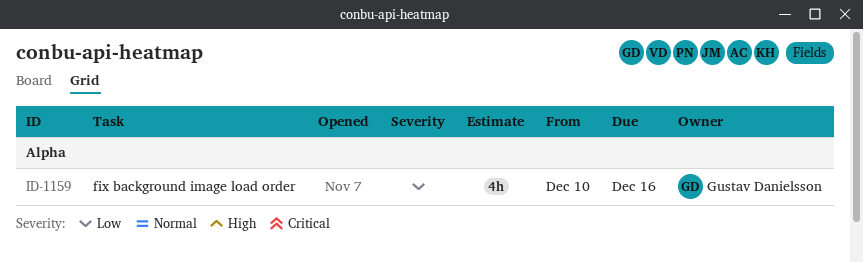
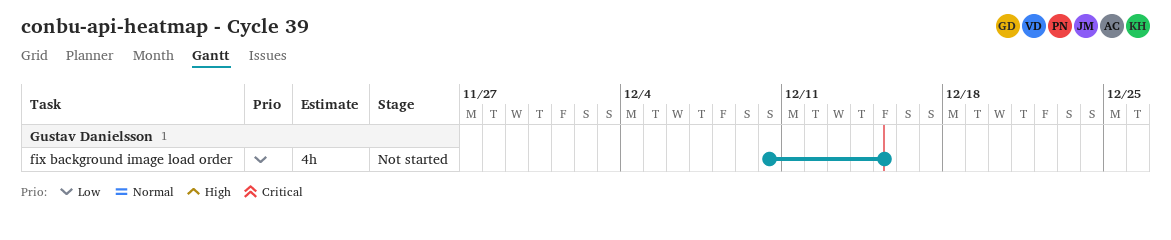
fix background image load order, due: Dec 16 -> Dec 15

